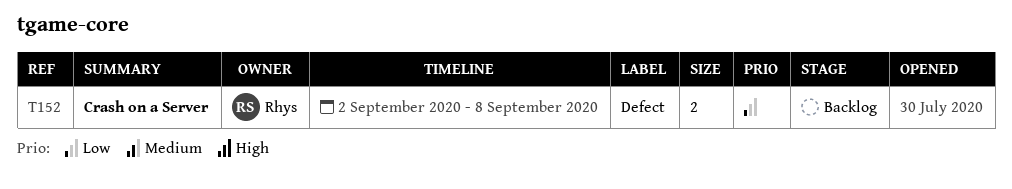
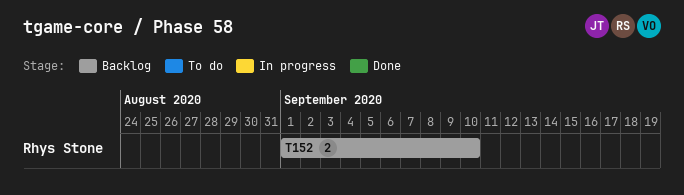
T152, start: Sep 2 -> Sep 1
T152, due: Sep 8 -> Sep 10

